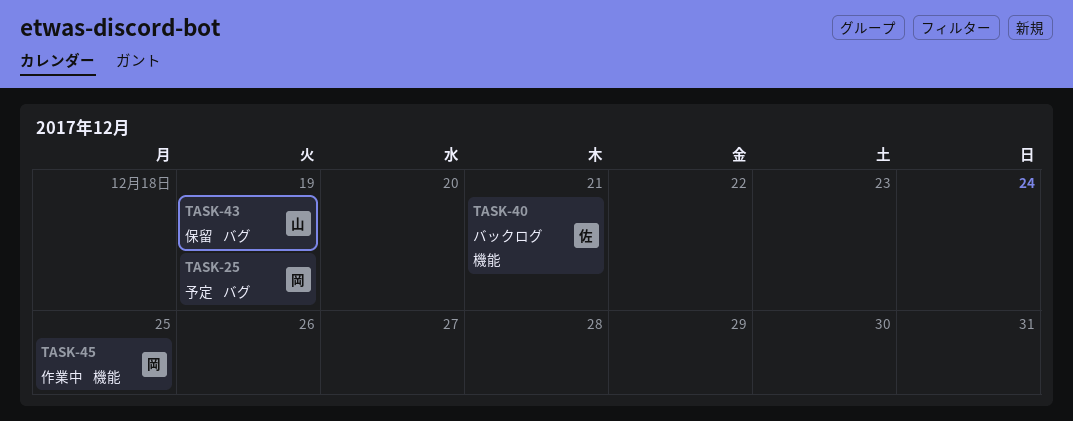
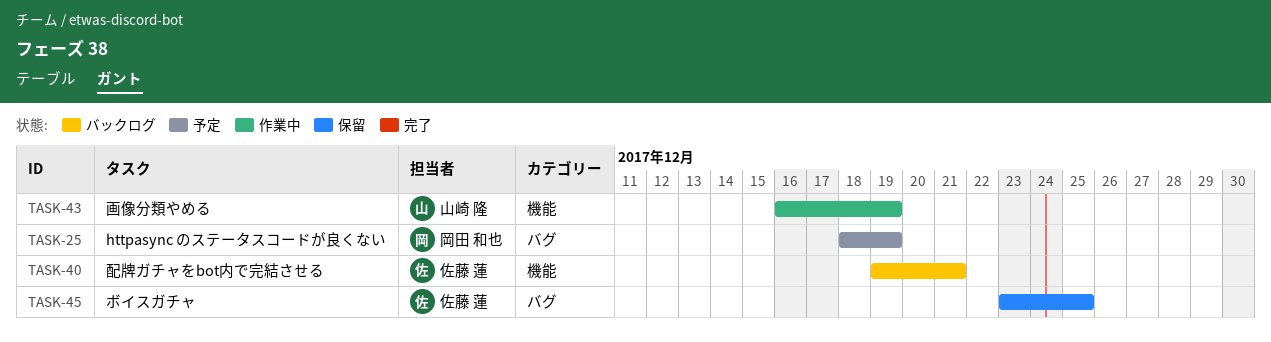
TASK-43, status: 保留 -> 作業中
TASK-43, label: バグ -> 機能
TASK-45, status: 作業中 -> 保留
TASK-45, owner: 岡田 和也 -> 佐藤 蓮
TASK-45, label: 機能 -> バグ

